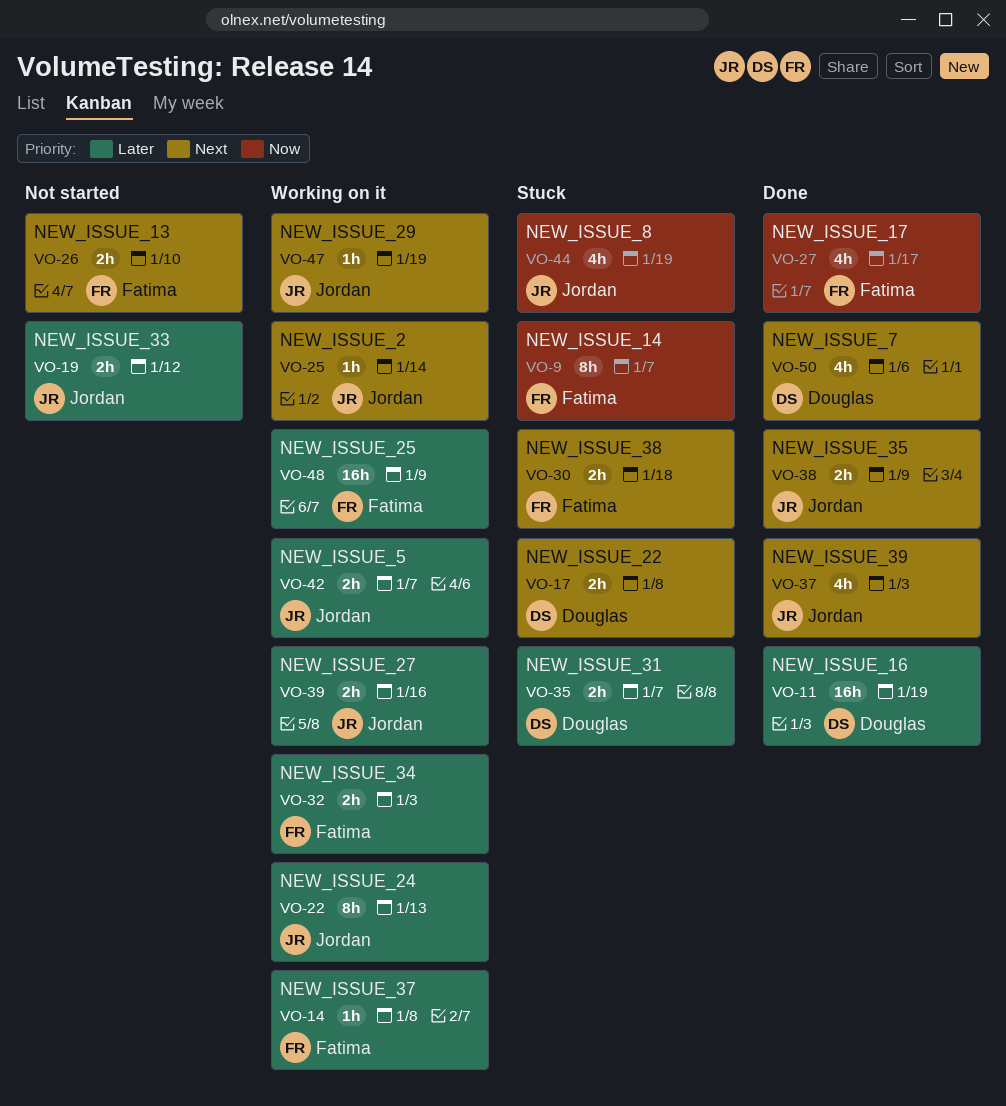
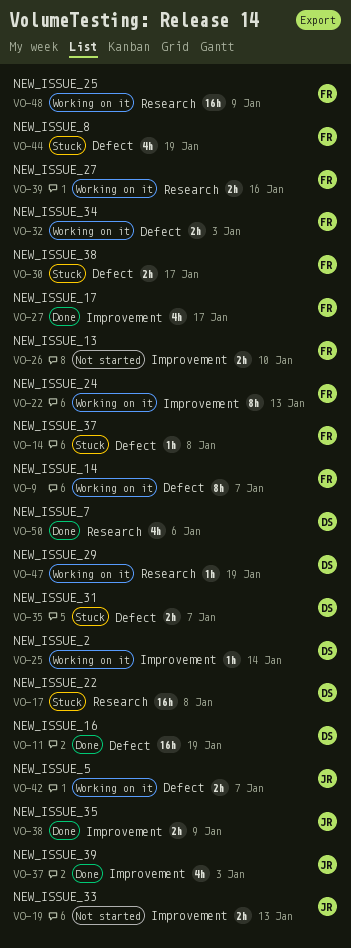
VO-9, status: Stuck -> Working on it
VO-14, status: Working on it -> Stuck
VO-17, estimate: 2h -> 16h
VO-19, due: Jan 12 -> Jan 13
VO-22, owner: Jordan -> Fatima
VO-25, owner: Jordan -> Douglas
VO-30, due: Jan 18 -> Jan 17
VO-39, owner: Jordan -> Fatima
VO-44, owner: Jordan -> Fatima
VO-47, owner: Jordan -> Douglas

